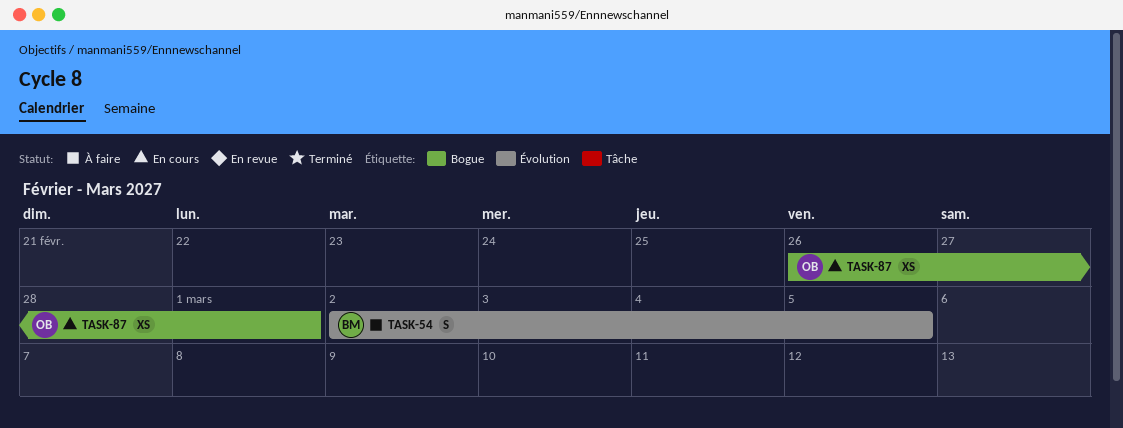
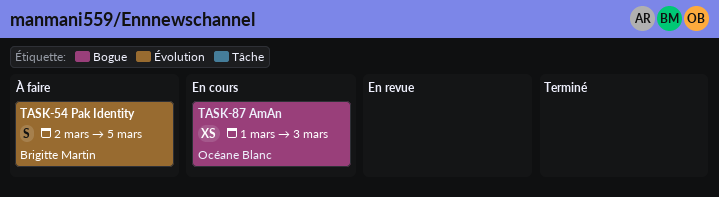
TASK-87, start: Feb 26 -> Mar 1
TASK-87, due: Mar 1 -> Mar 3

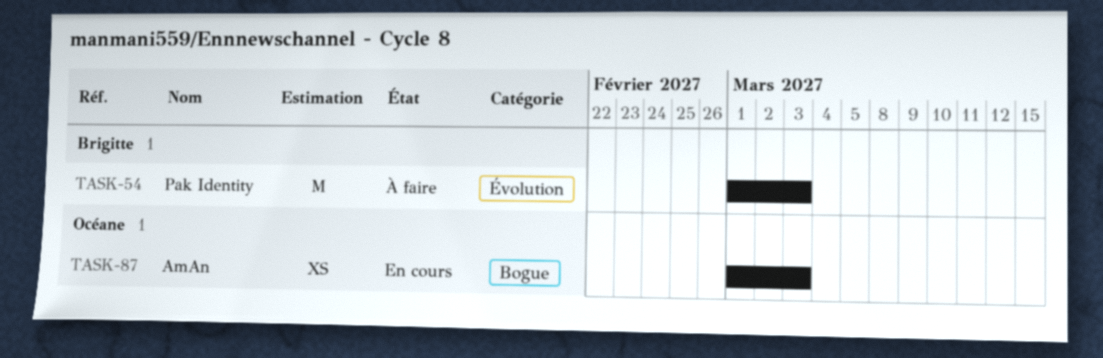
TASK-54, estimate: S -> M
TASK-54, start: Mar 2 -> Mar 1
TASK-54, due: Mar 5 -> Mar 3

